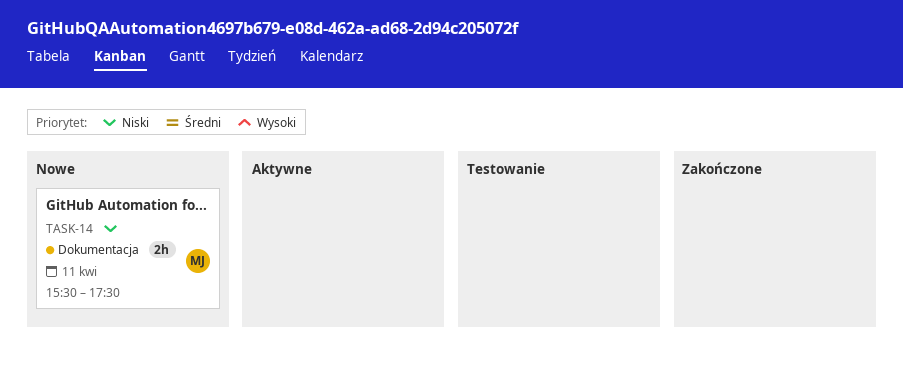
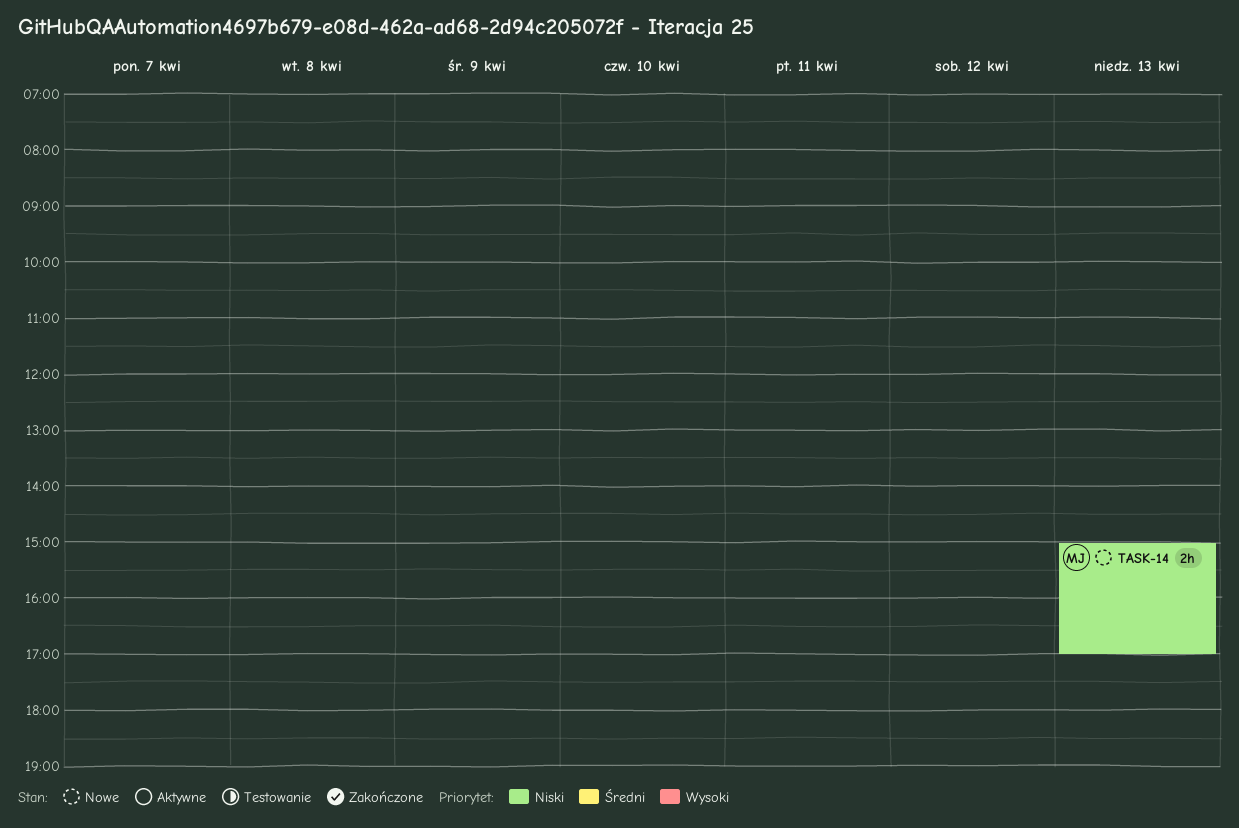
TASK-14, day: Apr 11 -> Apr 13
TASK-14, begins: 15:30 -> 15:00
TASK-14, ends: 17:30 -> 17:00

